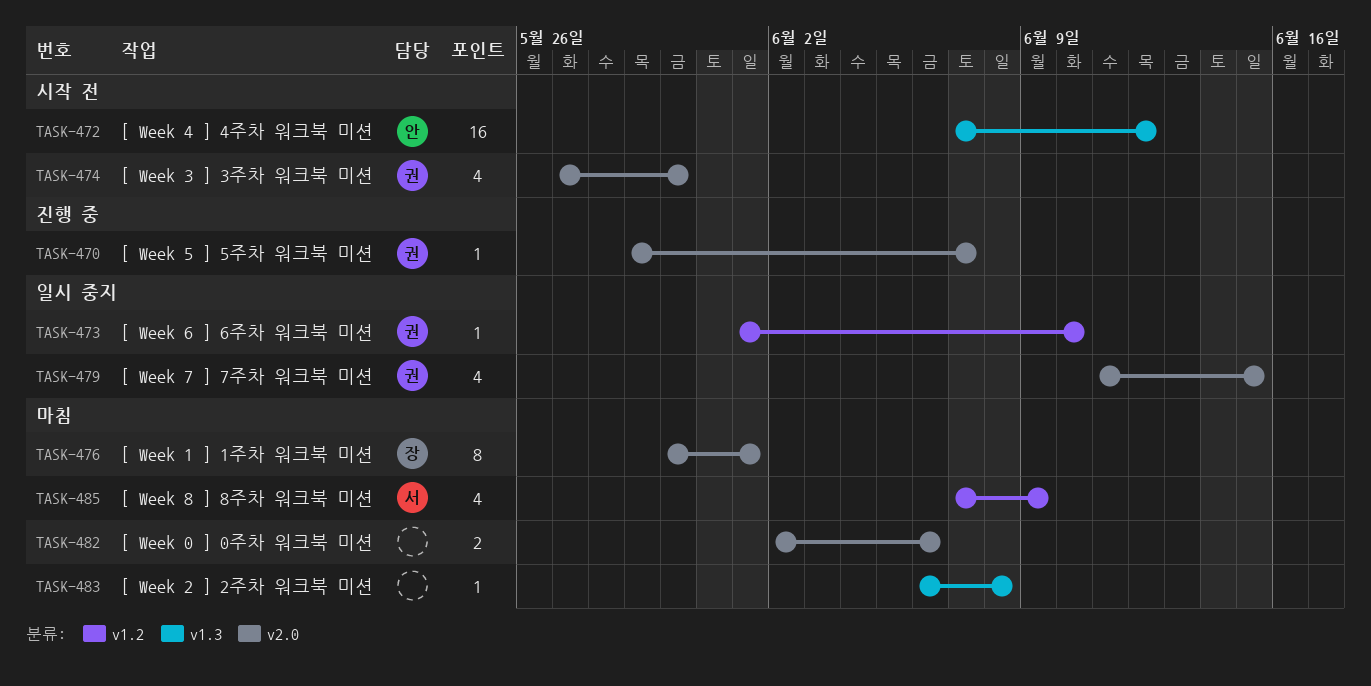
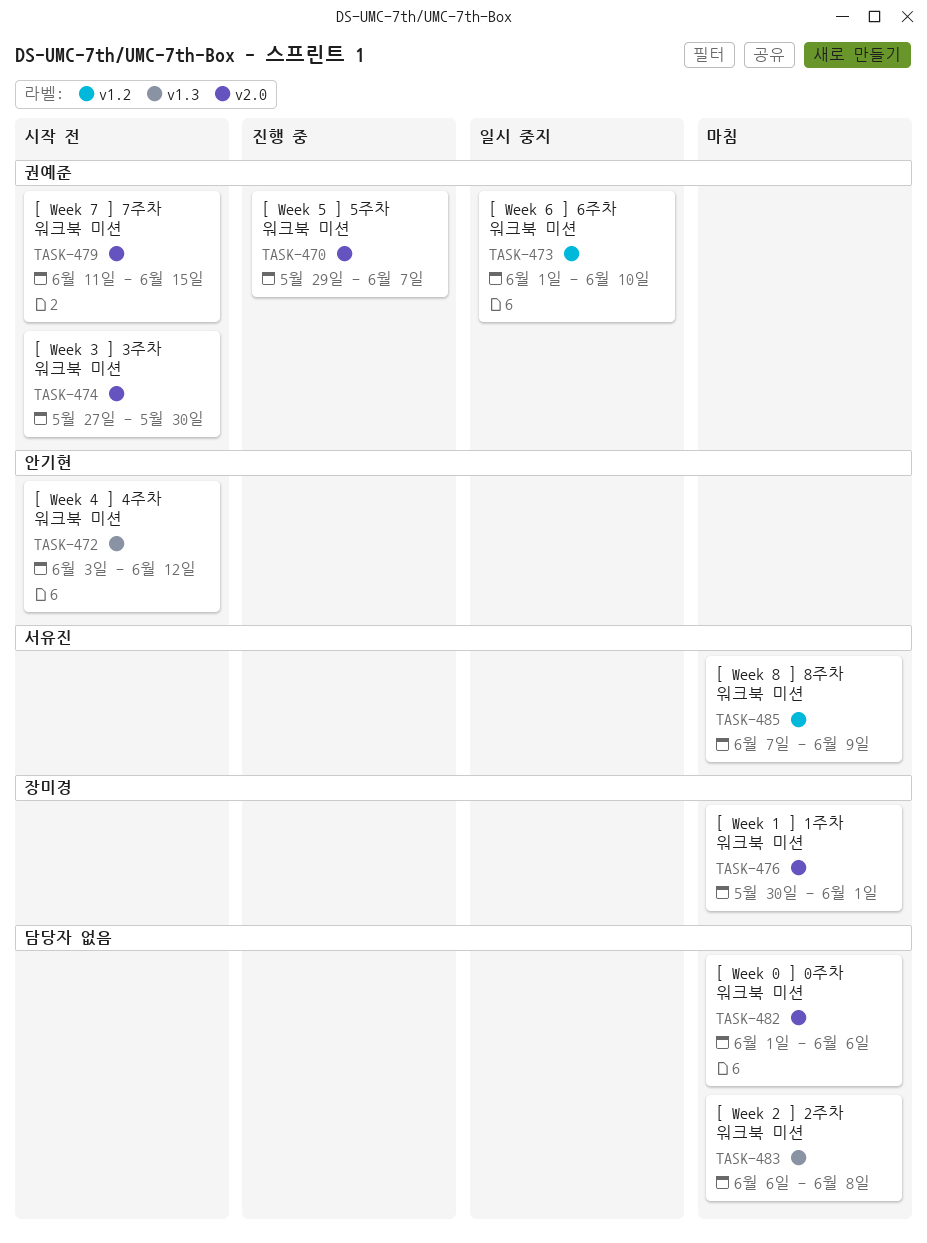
TASK-472, start: Jun 7 -> Jun 3
TASK-479, status: 일시 중지 -> 시작 전
TASK-482, start: Jun 2 -> Jun 1

